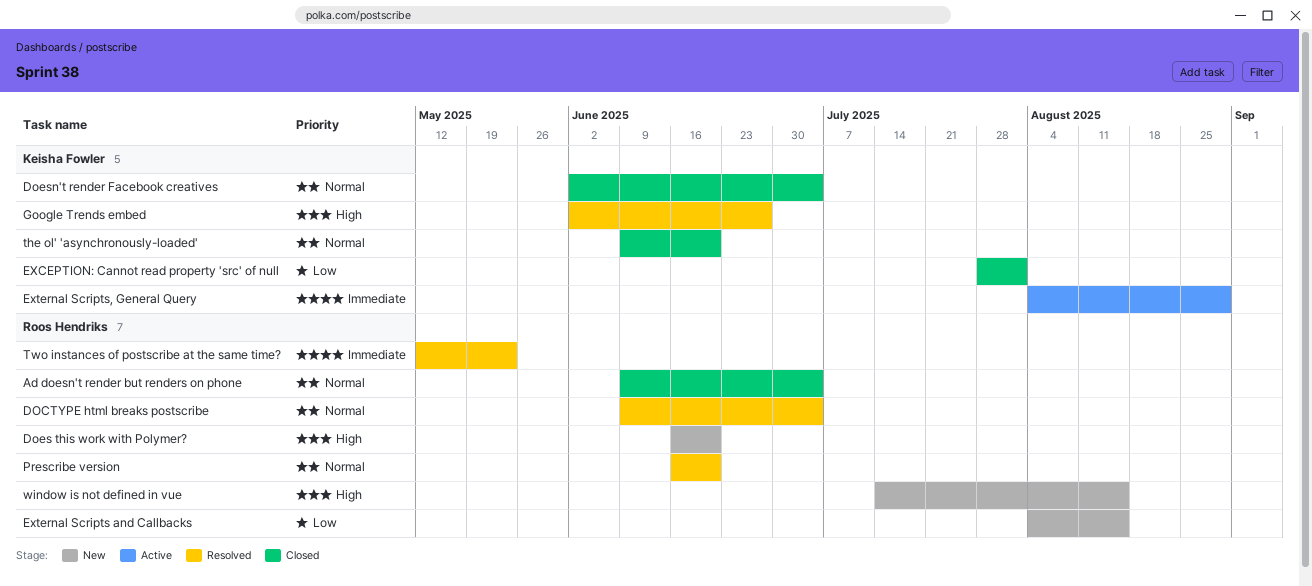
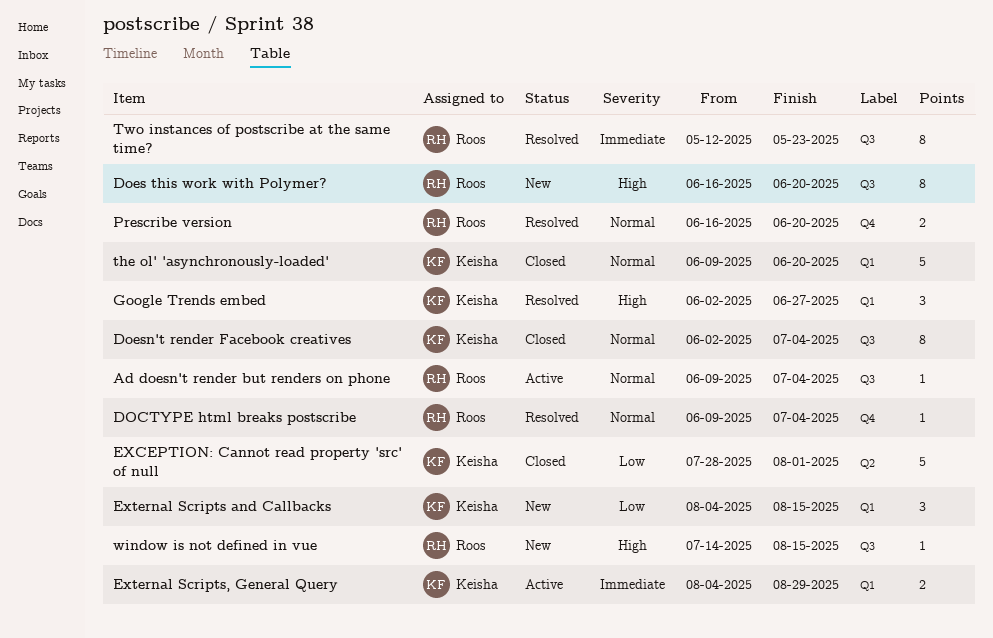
Ad doesn't render but renders on phone, status: Closed -> Active
External Scripts and Callbacks, owner: Roos Hendriks -> Keisha Fowler

